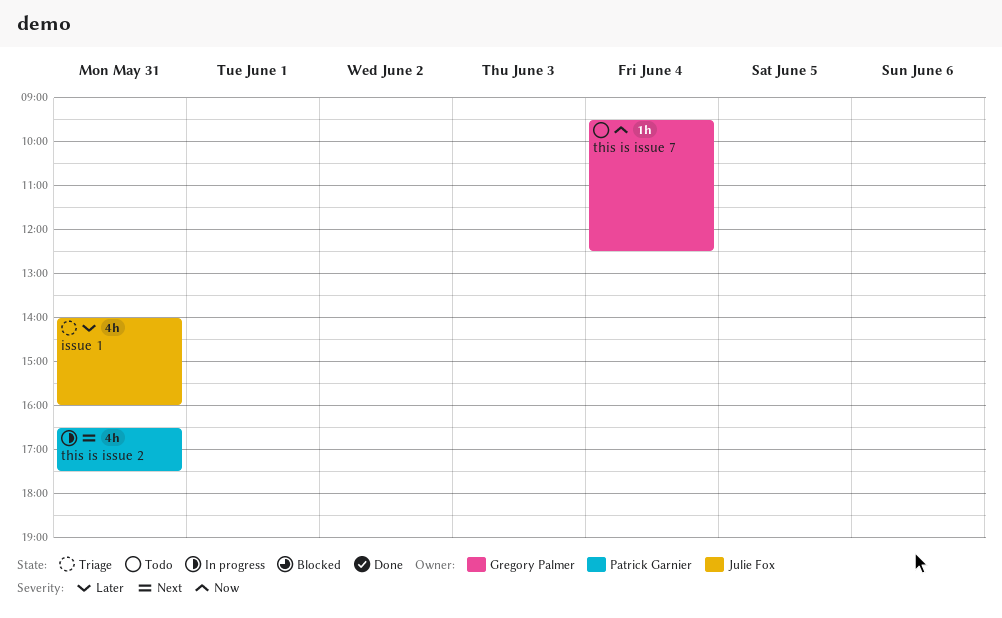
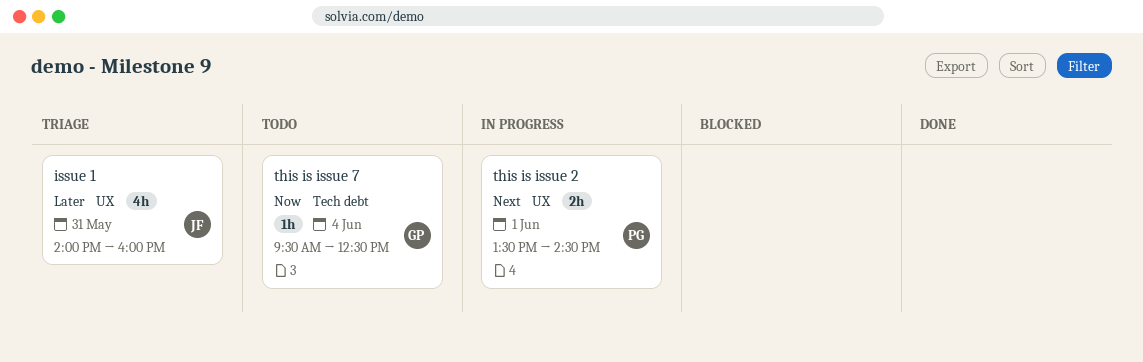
this is issue 2, estimate: 4h -> 2h
this is issue 2, day: May 31 -> Jun 1
this is issue 2, begins: 16:30 -> 13:30
this is issue 2, ends: 17:30 -> 14:30

